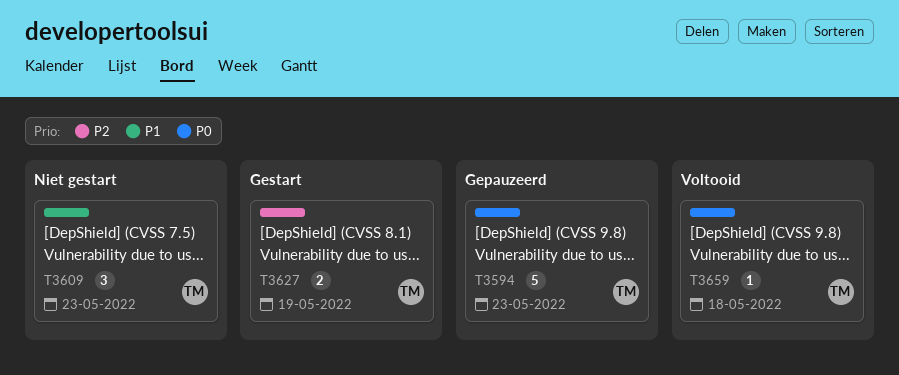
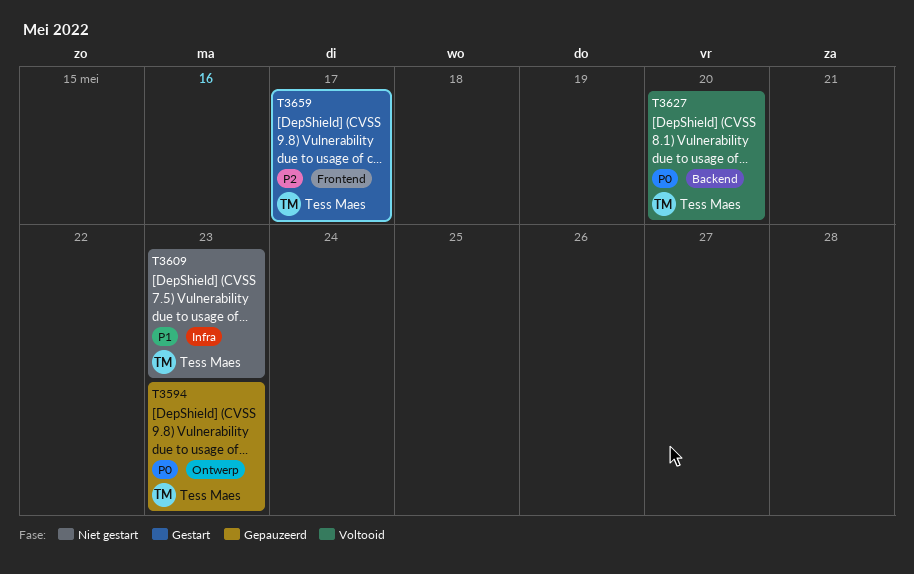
T3627, status: Gestart -> Voltooid
T3627, priority: P2 -> P0
T3627, due: May 19 -> May 20
T3659, status: Voltooid -> Gestart
T3659, priority: P0 -> P2
T3659, due: May 18 -> May 17

